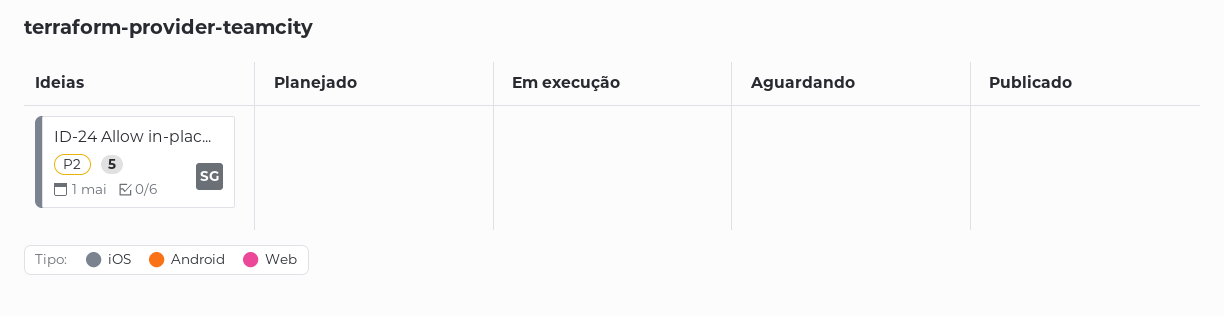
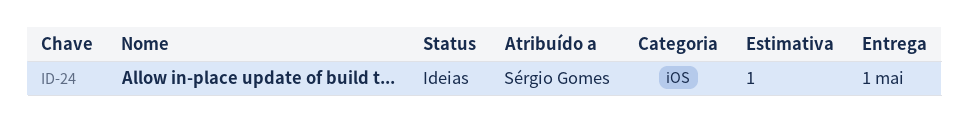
ID-24, estimate: 5 -> 1

